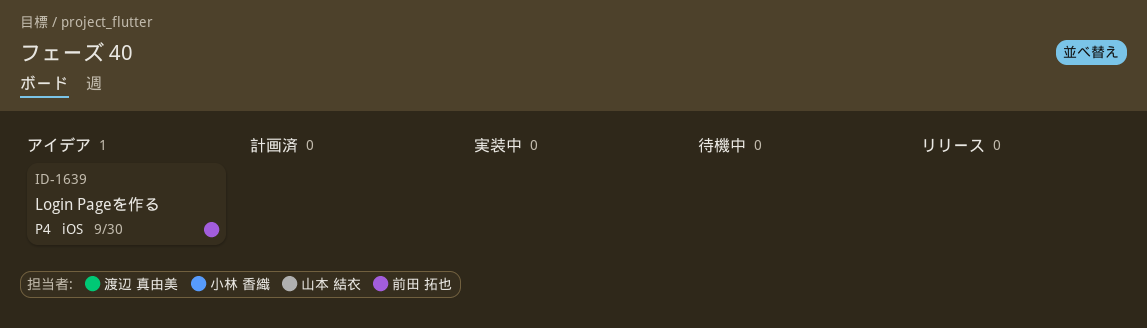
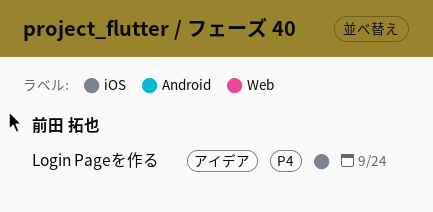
Login Pageを作る, due: Sep 30 -> Sep 24

